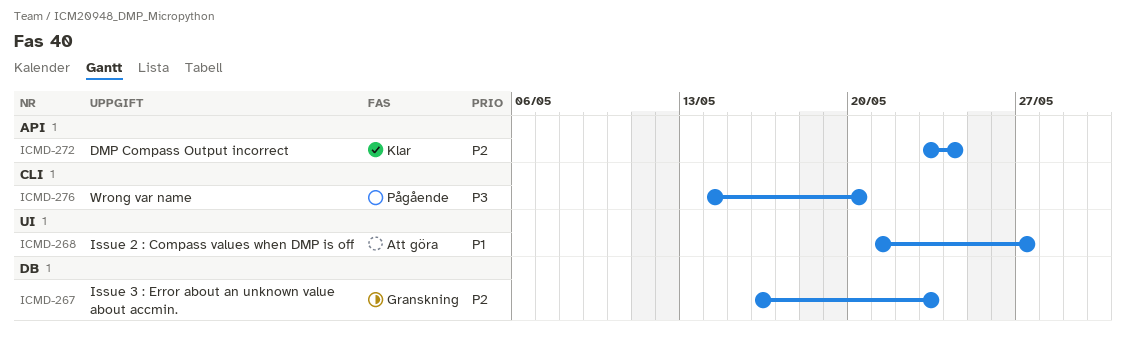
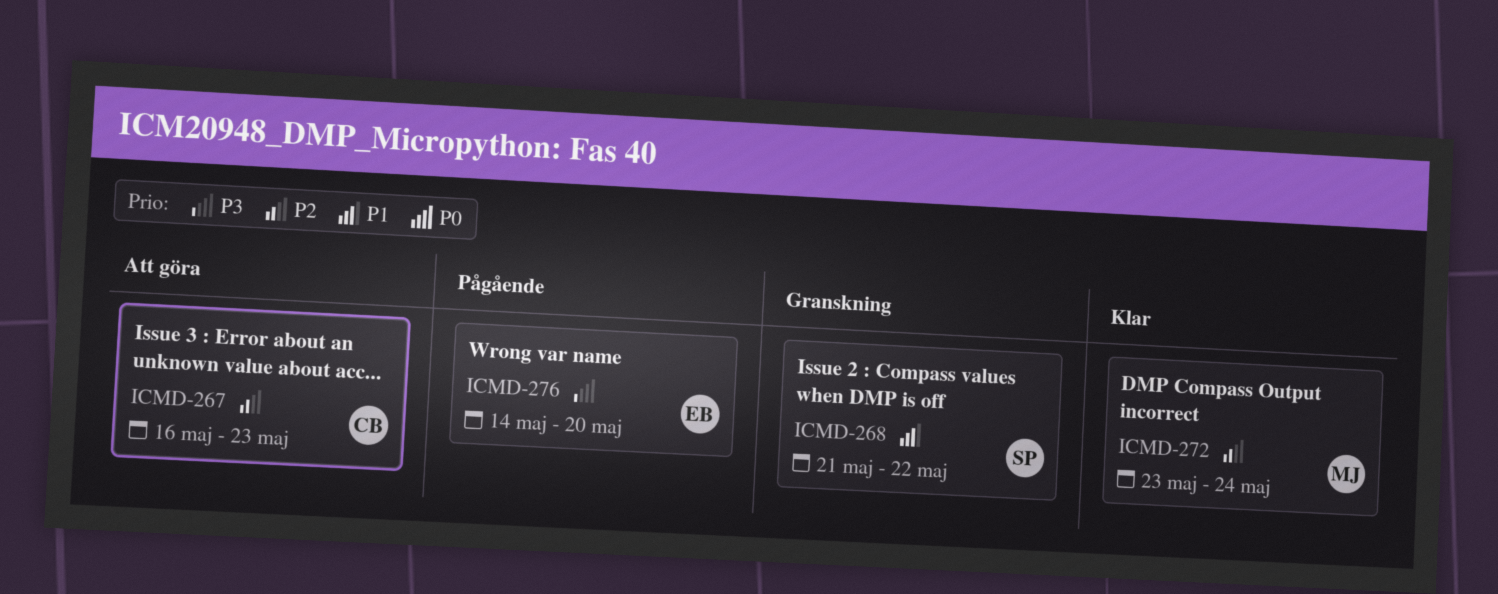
ICMD-267, status: Granskning -> Att göra
ICMD-268, status: Att göra -> Granskning
ICMD-268, due: May 27 -> May 22

